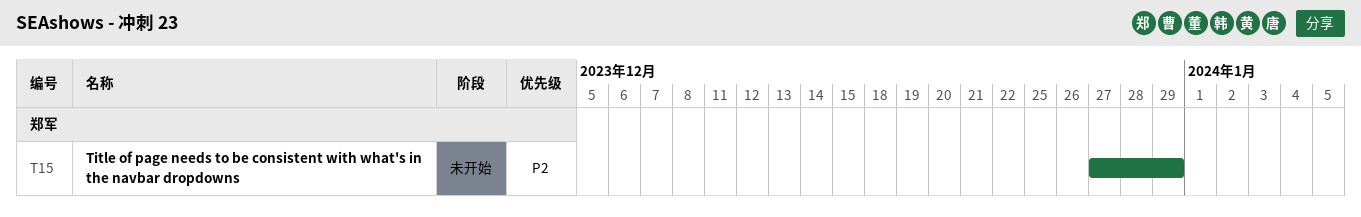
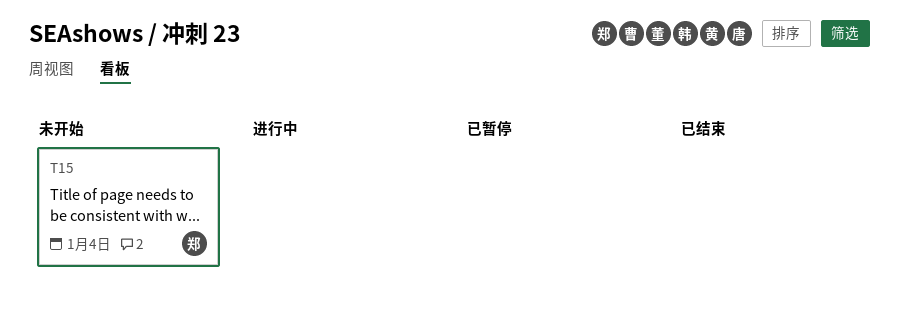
T15, due: Dec 29 -> Jan 4

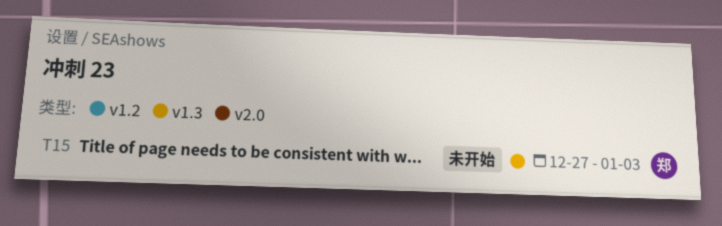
T15, due: Jan 4 -> Jan 3

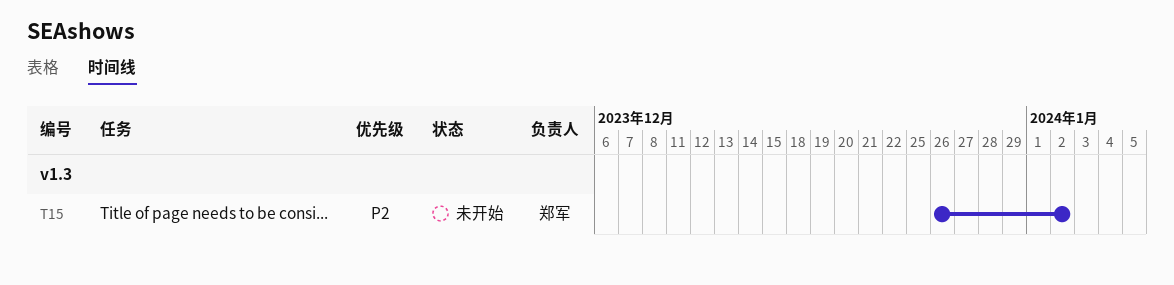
T15, start: Dec 27 -> Dec 26
T15, due: Jan 3 -> Jan 2

